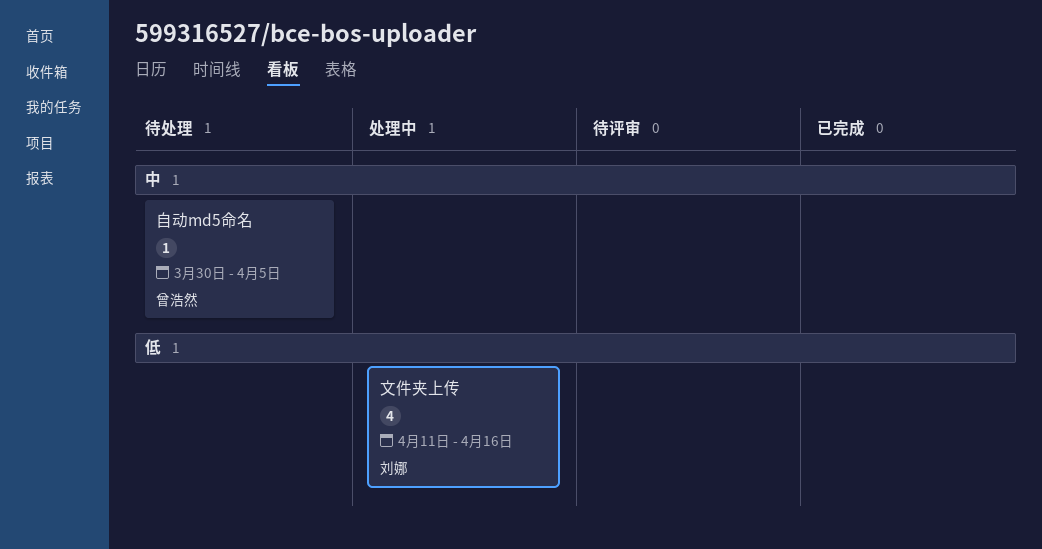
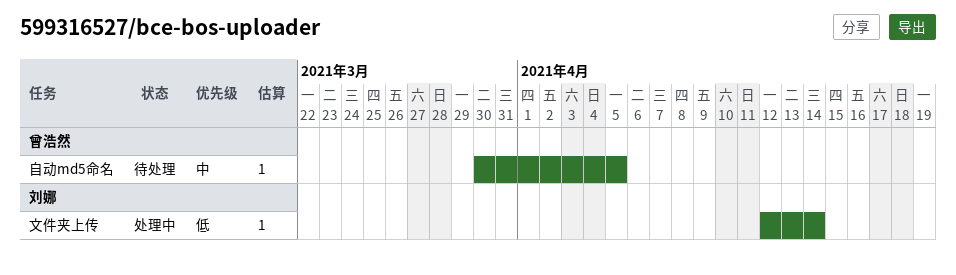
文件夹上传, estimate: 4 -> 1
文件夹上传, start: Apr 11 -> Apr 12
文件夹上传, due: Apr 16 -> Apr 14

